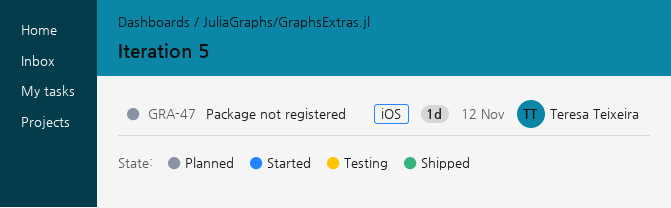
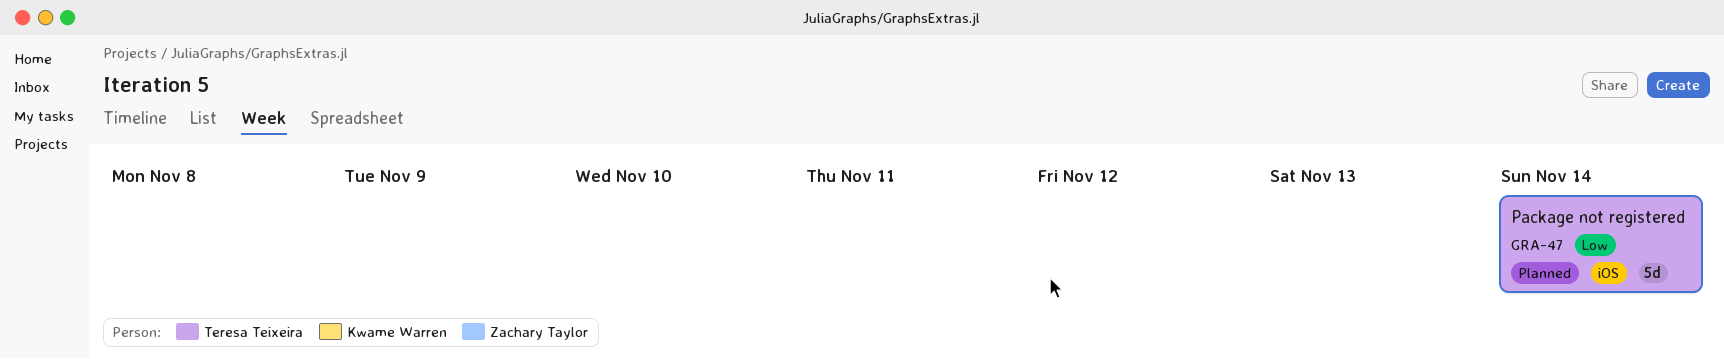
GRA-47, estimate: 1d -> 5d
GRA-47, due: Nov 12 -> Nov 14

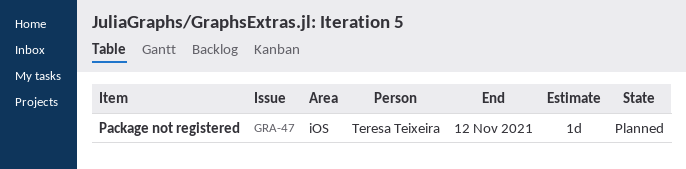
GRA-47, estimate: 5d -> 1d
GRA-47, due: Nov 14 -> Nov 12

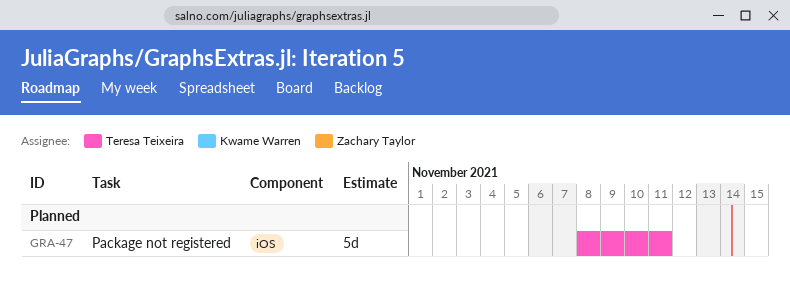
GRA-47, estimate: 1d -> 5d
GRA-47, due: Nov 12 -> Nov 11

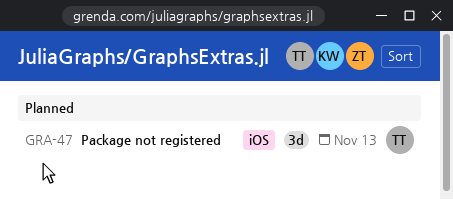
GRA-47, estimate: 5d -> 3d
GRA-47, due: Nov 11 -> Nov 13

